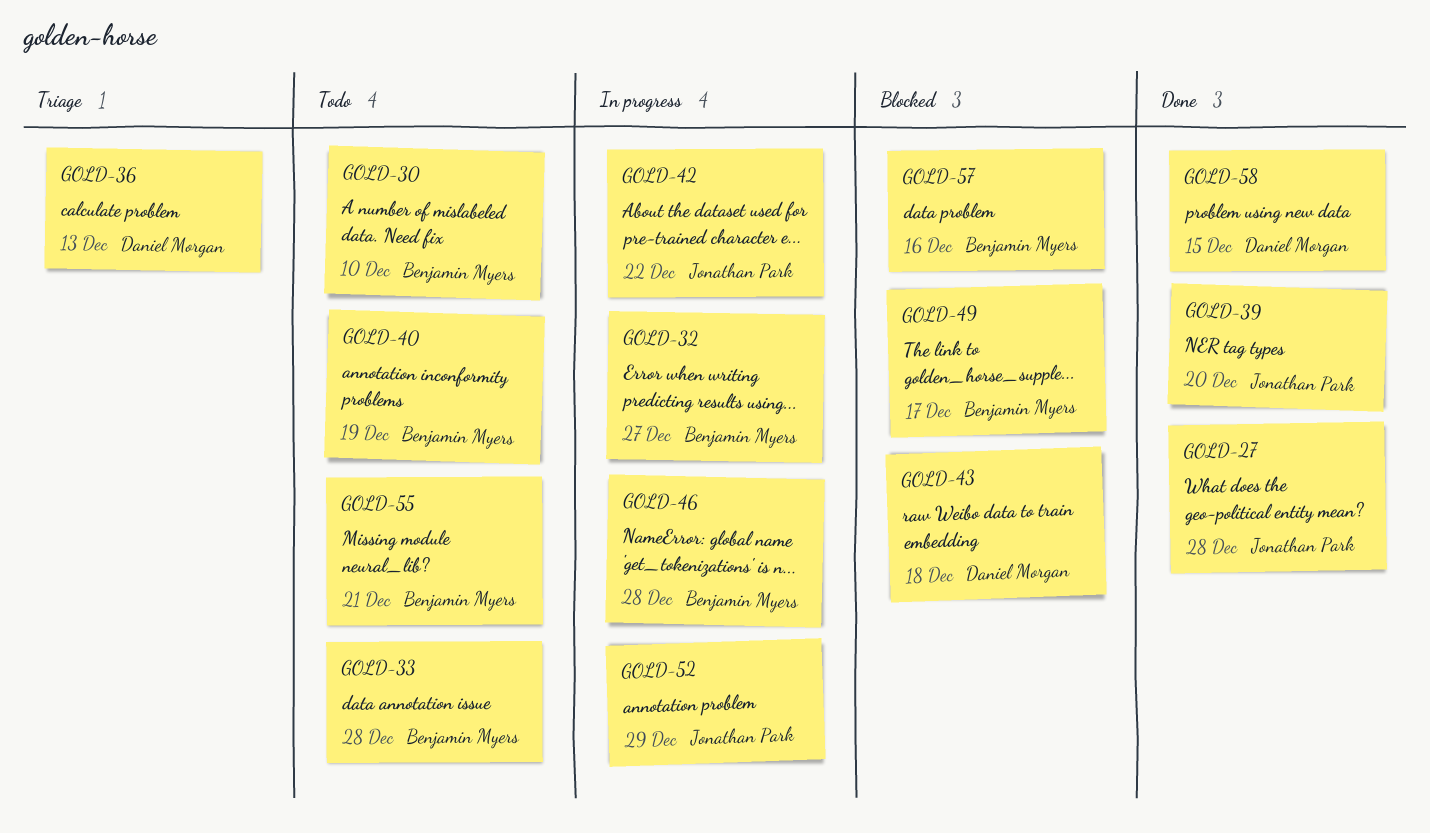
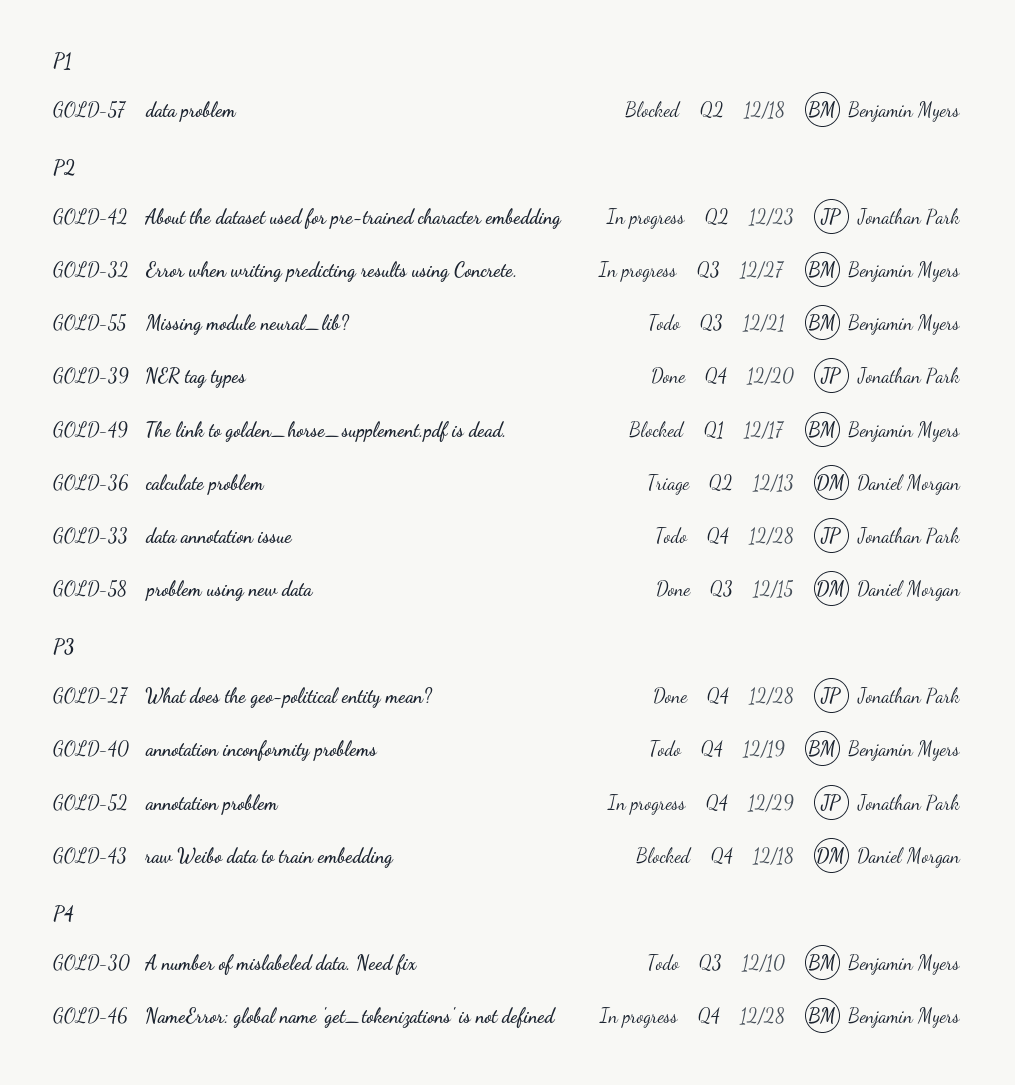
GOLD-33, owner: Benjamin Myers -> Jonathan Park
GOLD-42, due: Dec 22 -> Dec 23
GOLD-57, due: Dec 16 -> Dec 18

